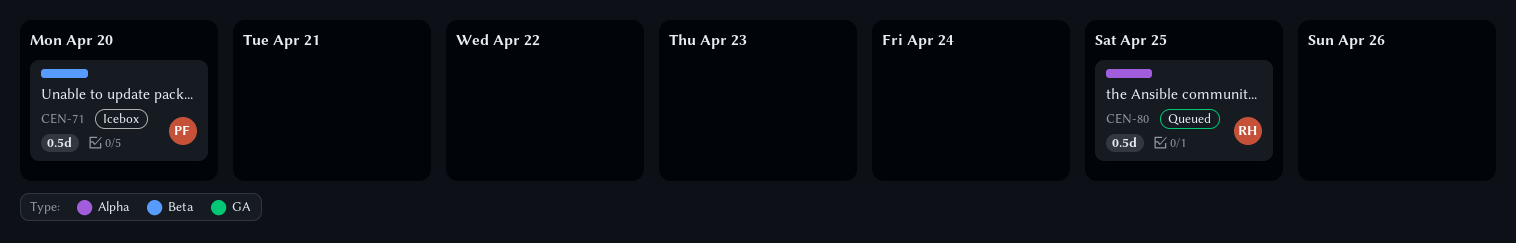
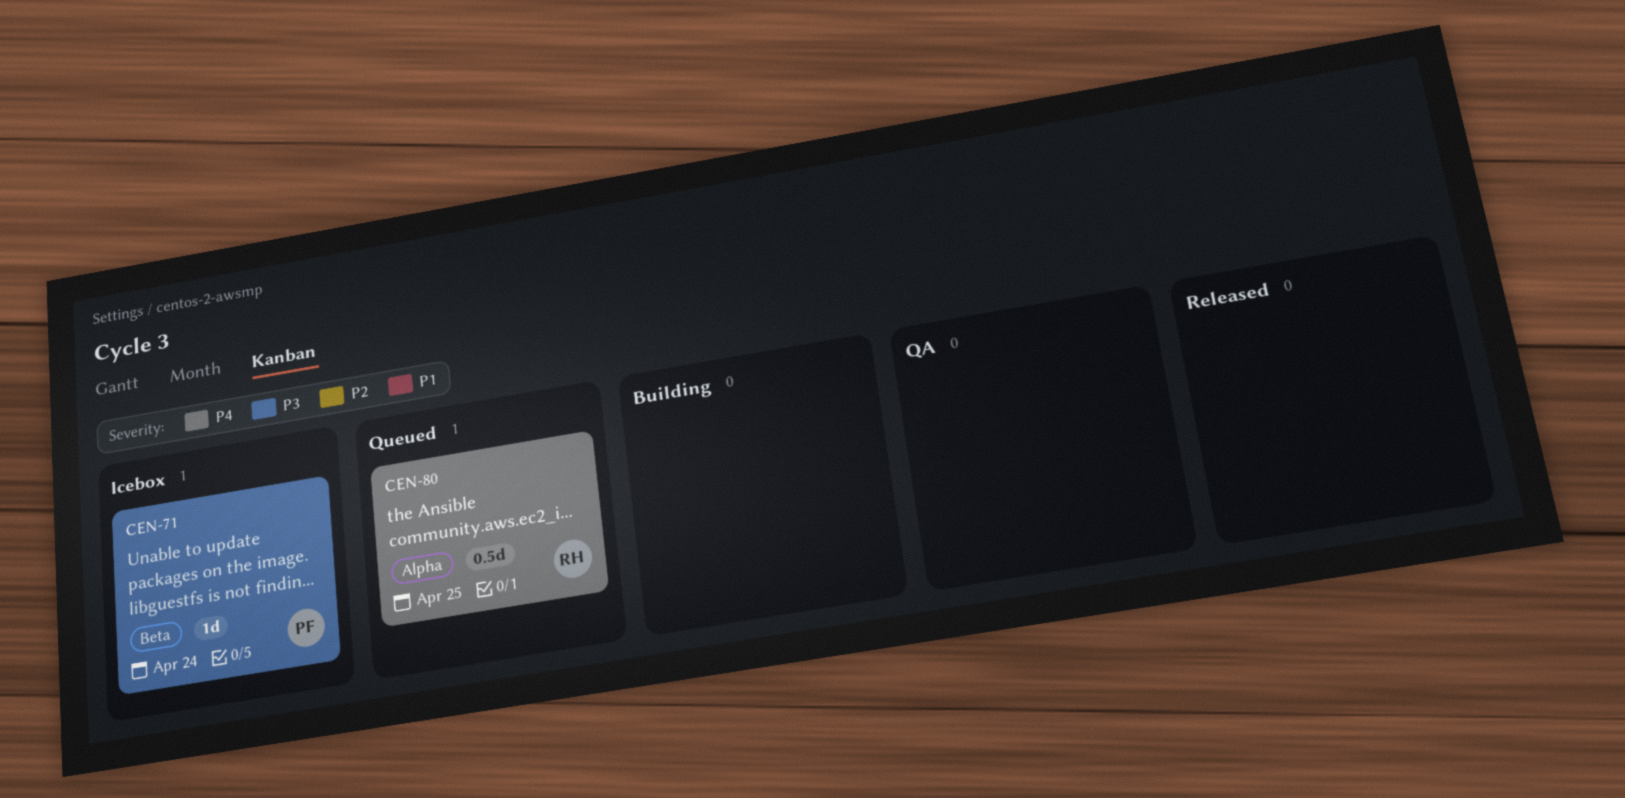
CEN-71, estimate: 0.5d -> 1d
CEN-71, due: Apr 20 -> Apr 24

